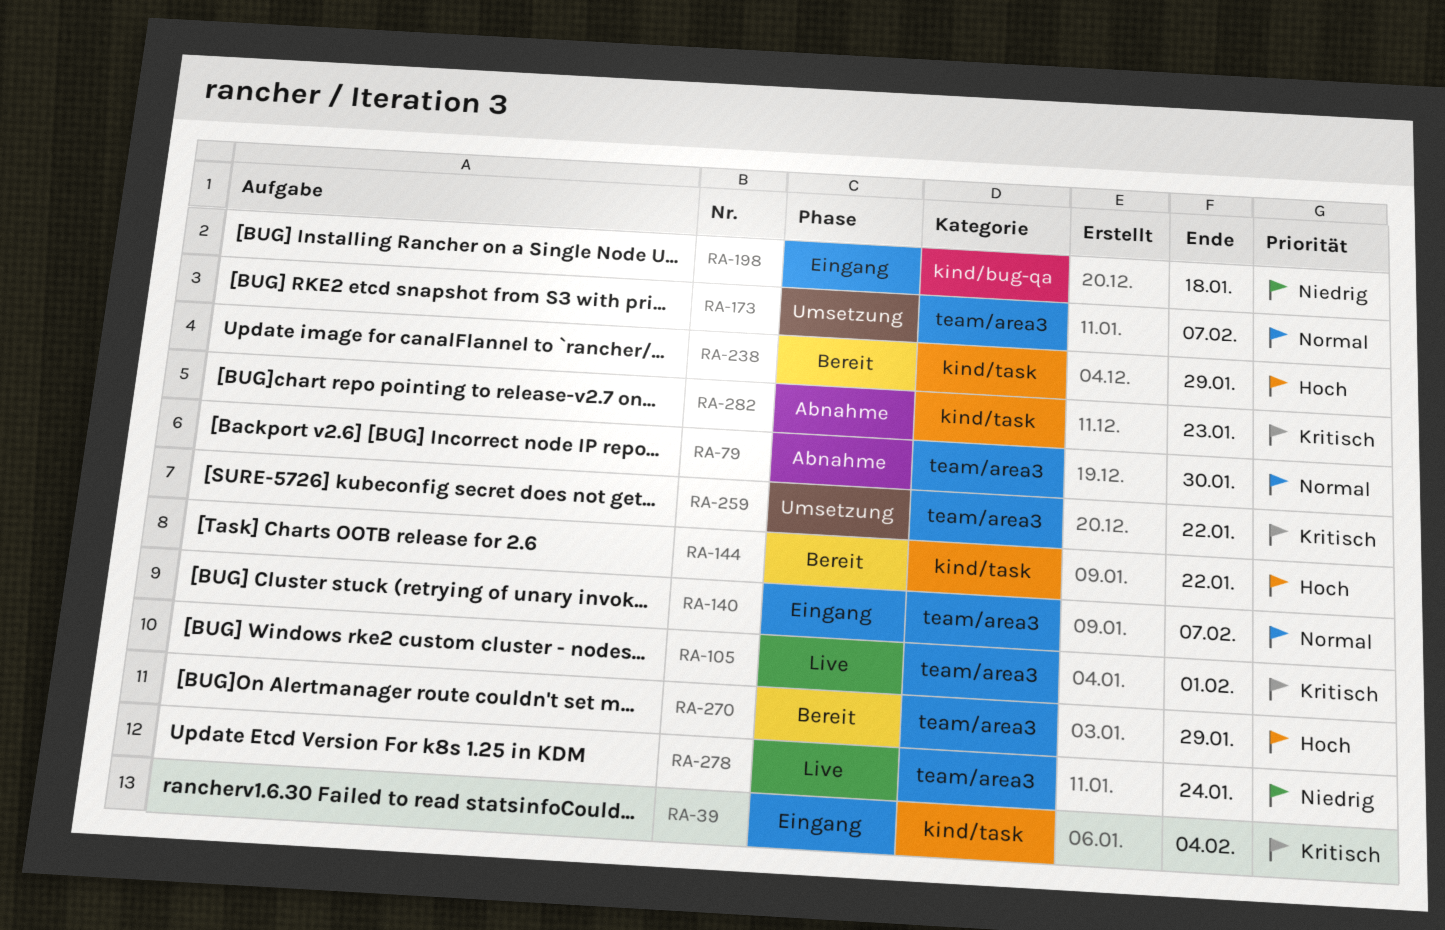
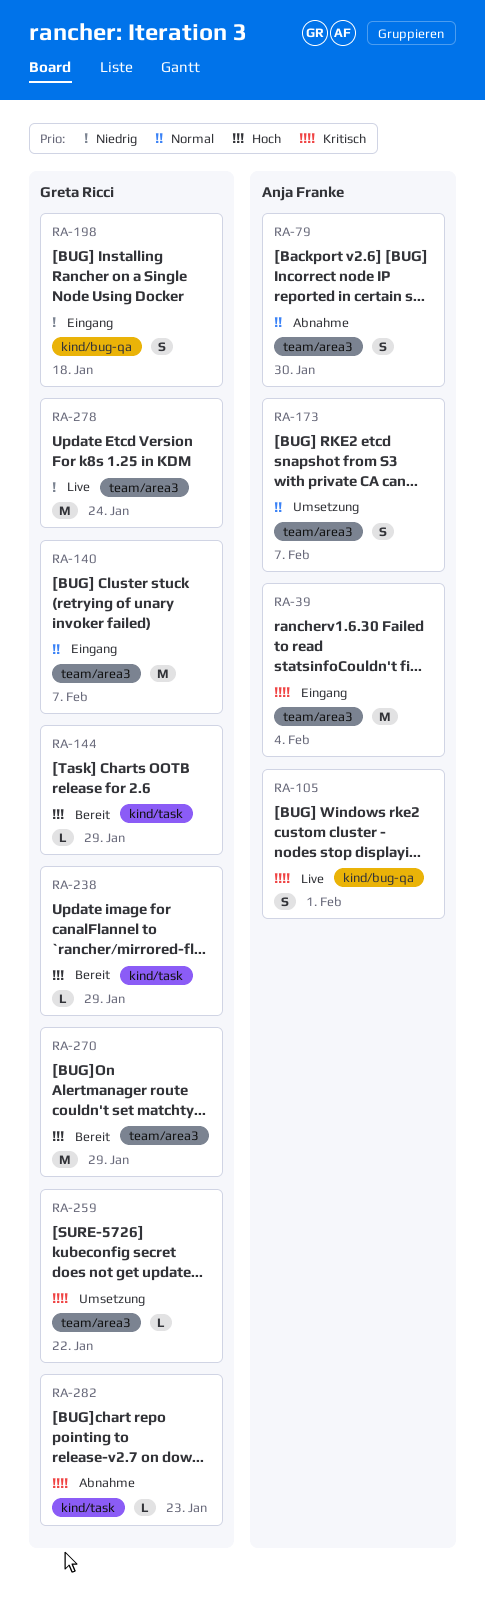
RA-39, label: kind/task -> team/area3
RA-105, label: team/area3 -> kind/bug-qa
RA-144, due: Jan 22 -> Jan 29

